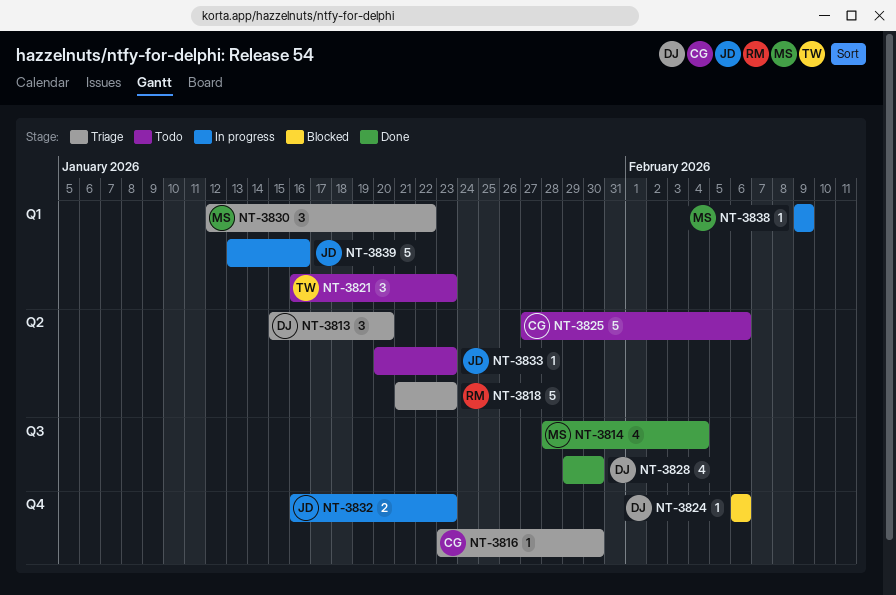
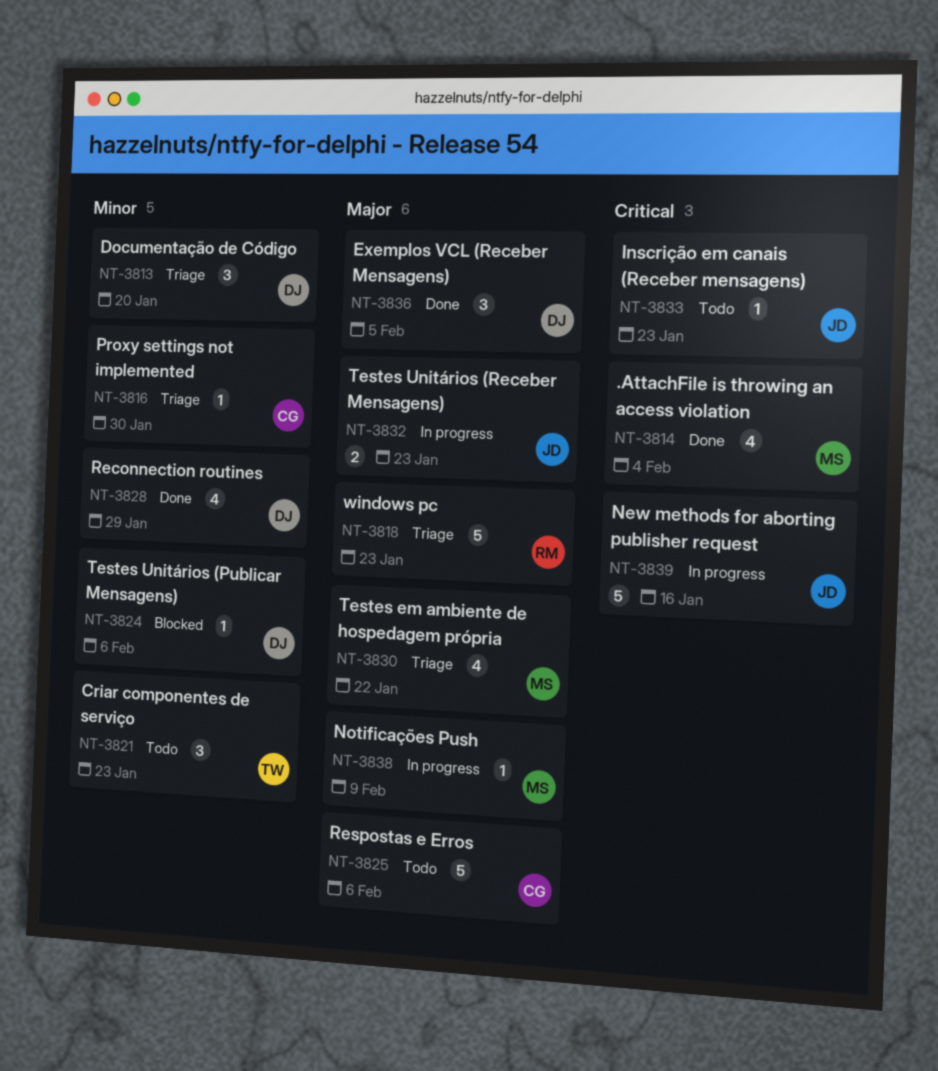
NT-3828, due: Jan 30 -> Jan 29
NT-3830, estimate: 3 -> 4
NT-3836: none -> present

